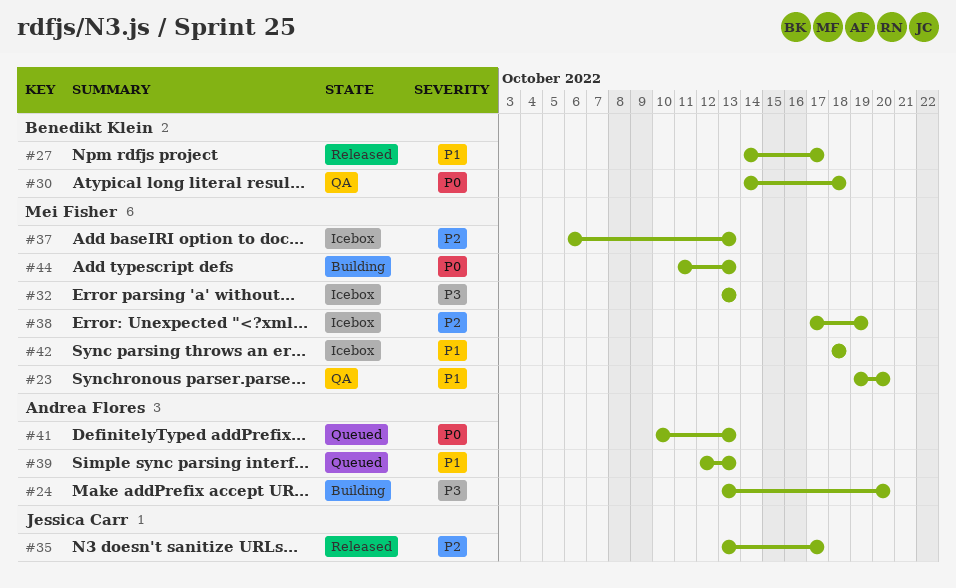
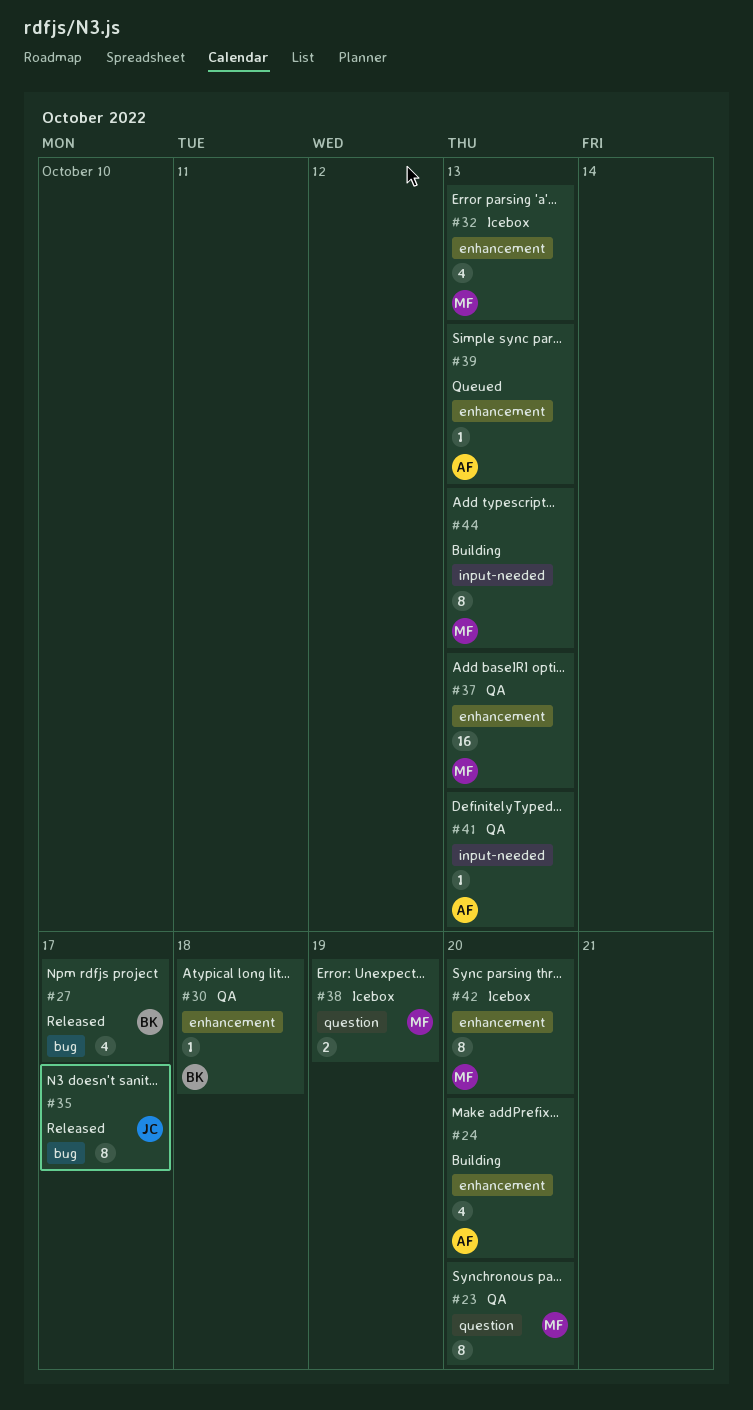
#37, status: Icebox -> QA
#41, status: Queued -> QA
#42, due: Oct 18 -> Oct 20

